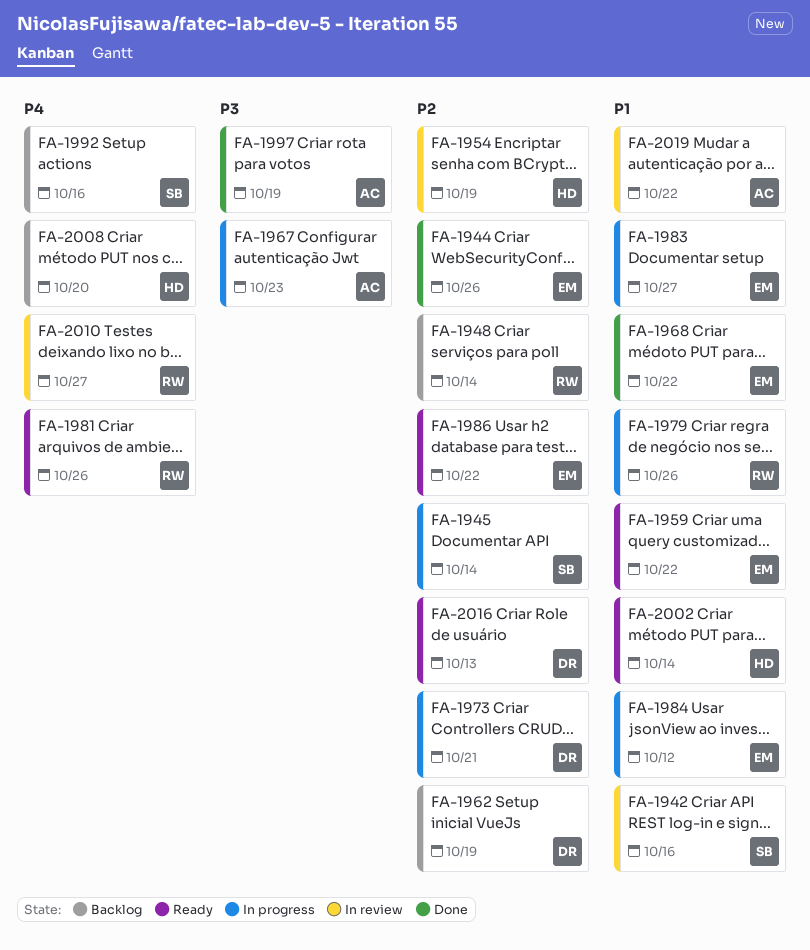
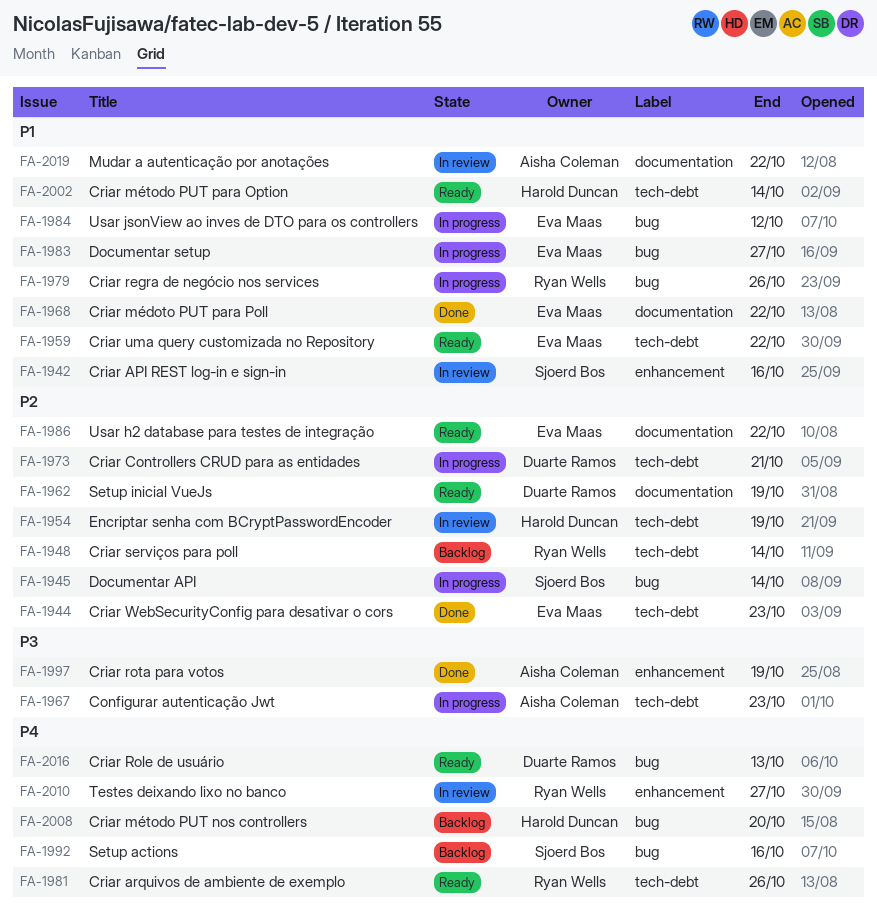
FA-1944, due: Oct 26 -> Oct 23
FA-1962, status: Backlog -> Ready
FA-2016, priority: P2 -> P4

